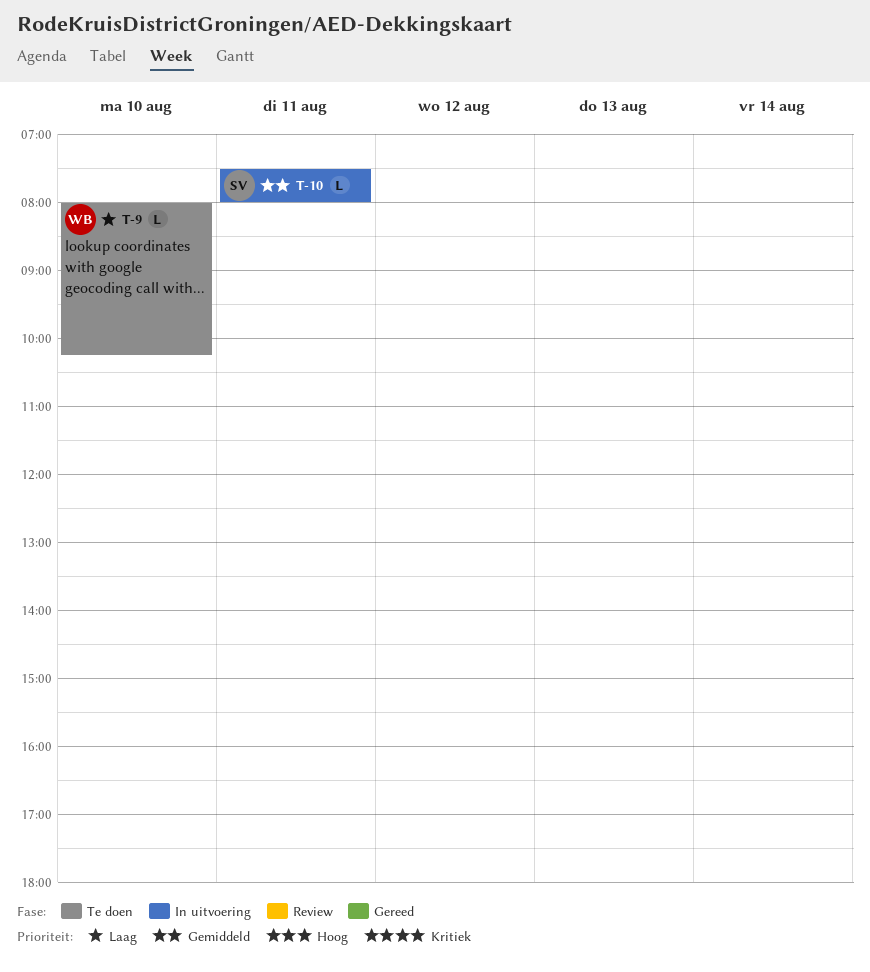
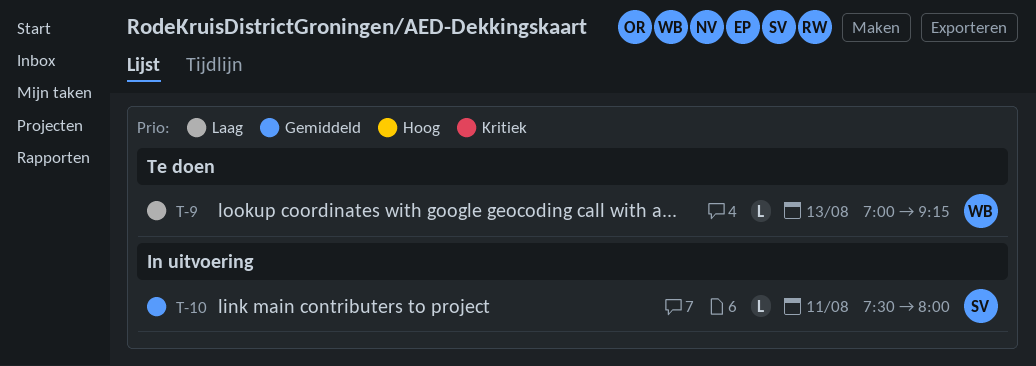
T-9, day: Aug 10 -> Aug 13
T-9, begins: 08:00 -> 07:00
T-9, ends: 10:15 -> 09:15

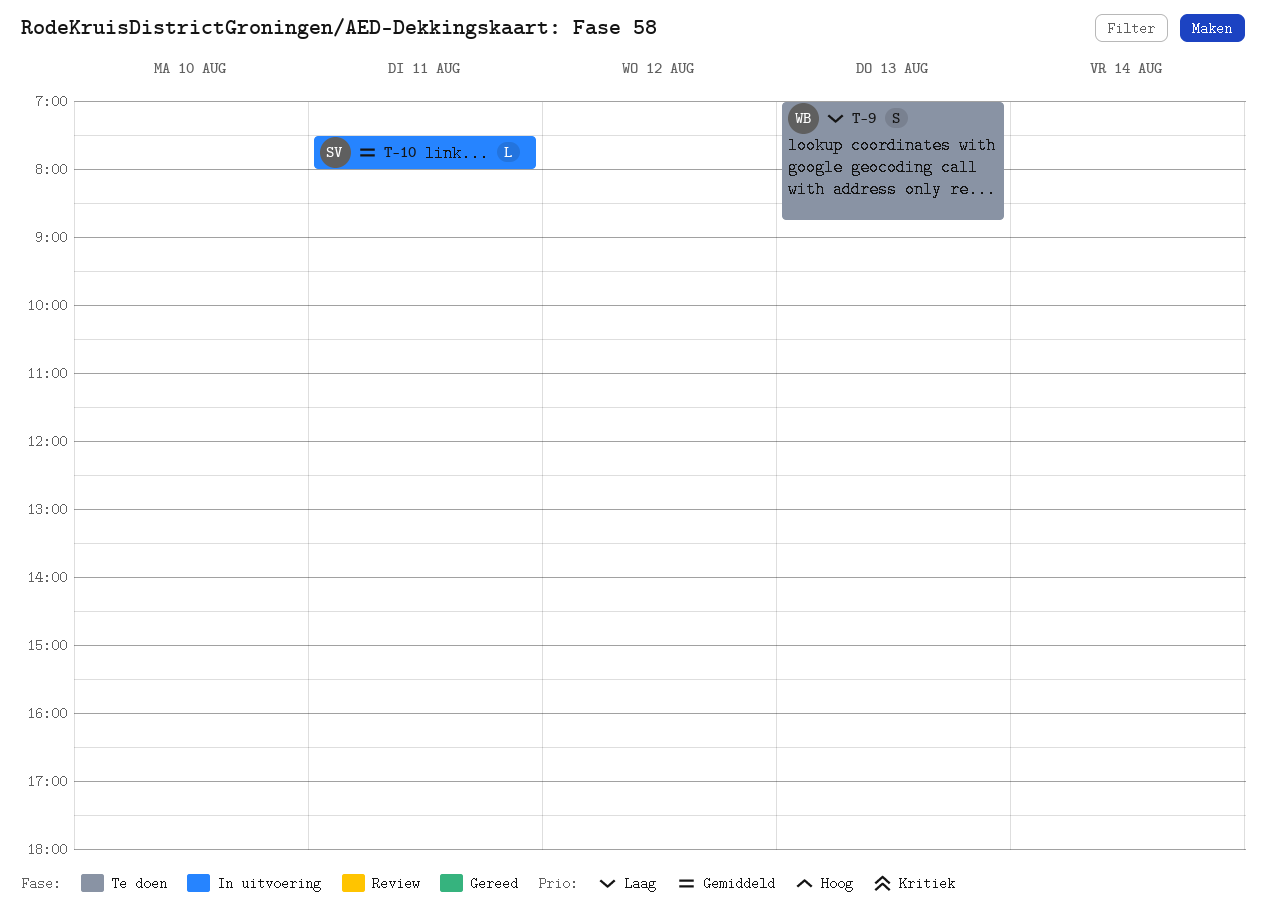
T-9, estimate: L -> S
T-9, ends: 09:15 -> 08:45

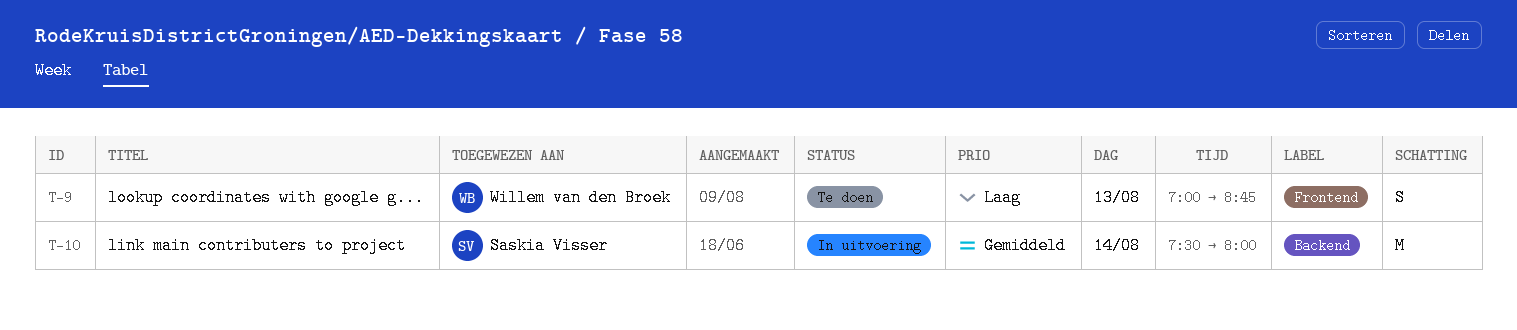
T-10, estimate: L -> M
T-10, day: Aug 11 -> Aug 14

